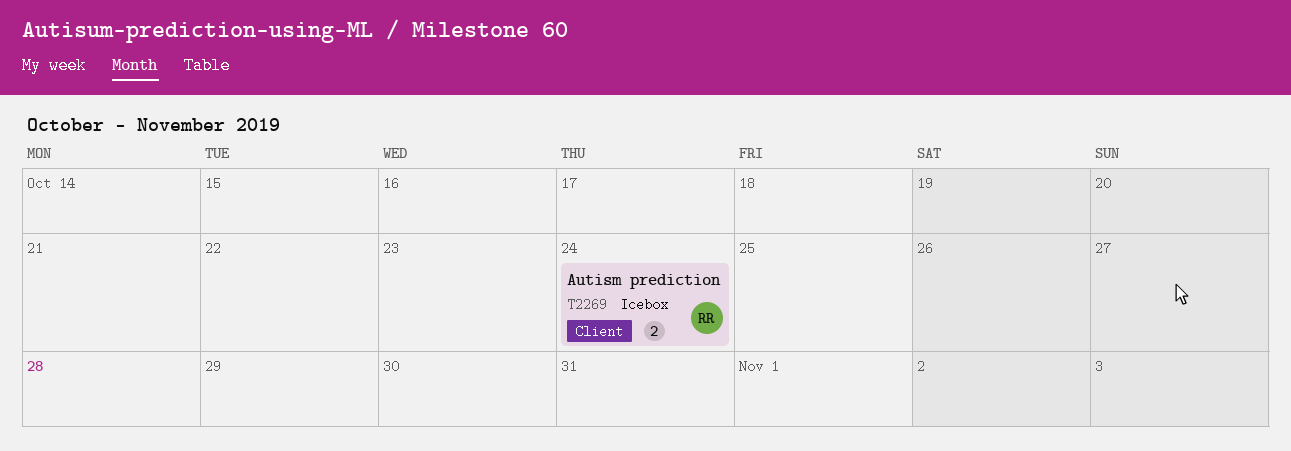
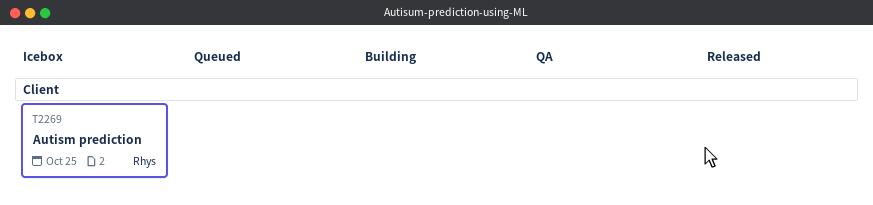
T2269, due: Oct 24 -> Oct 25

